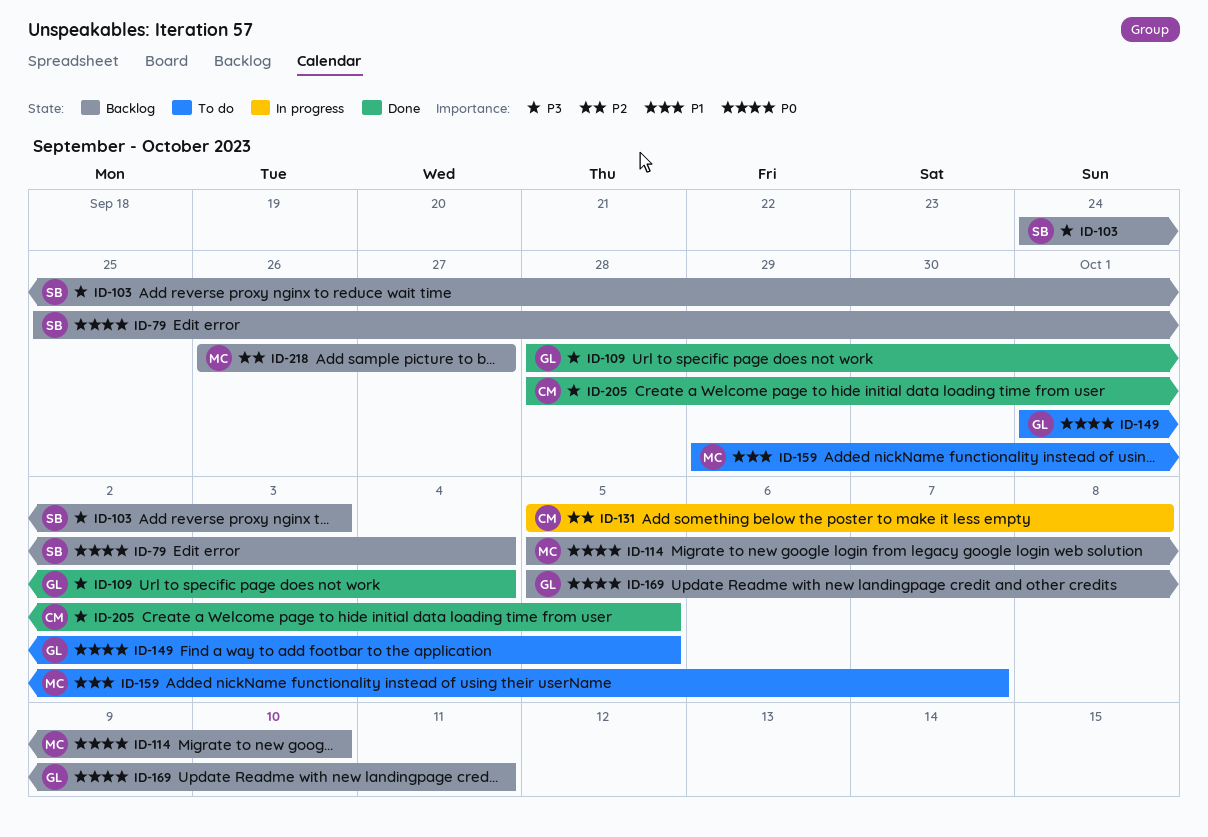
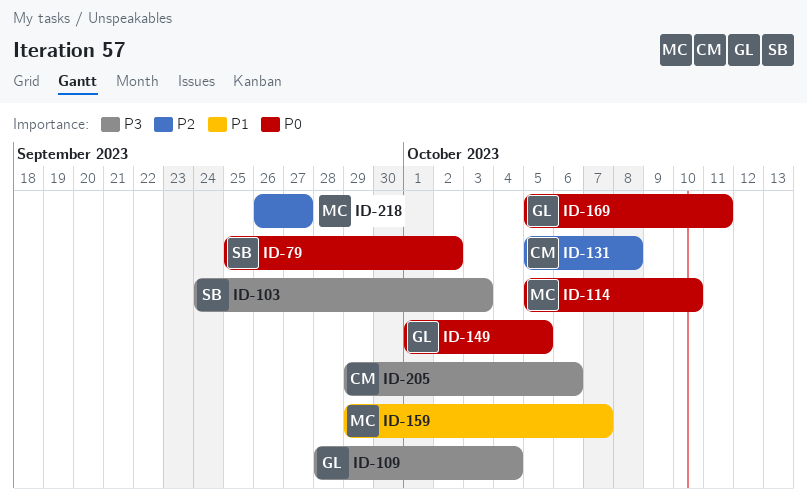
ID-79, due: Oct 4 -> Oct 2
ID-205, start: Sep 28 -> Sep 29
ID-205, due: Oct 5 -> Oct 6

